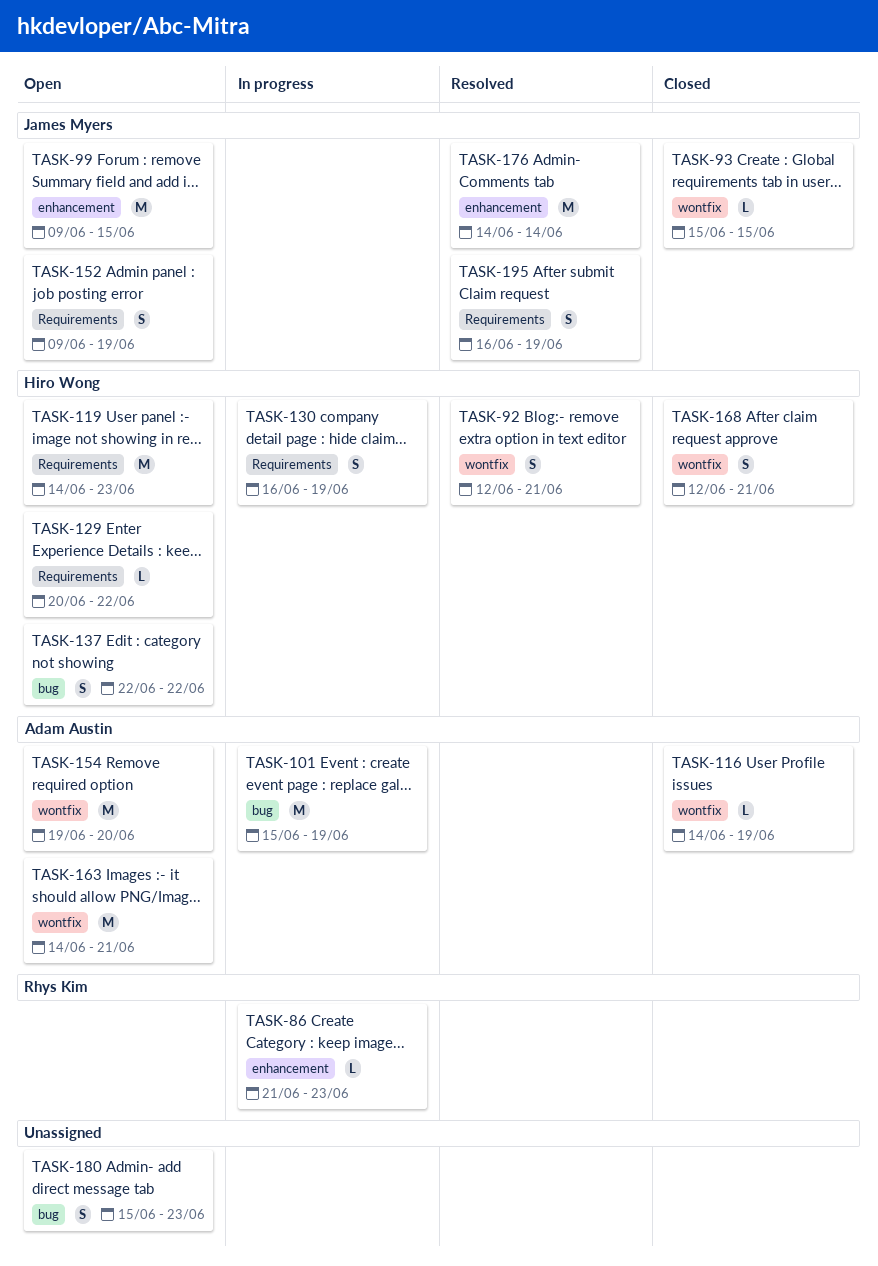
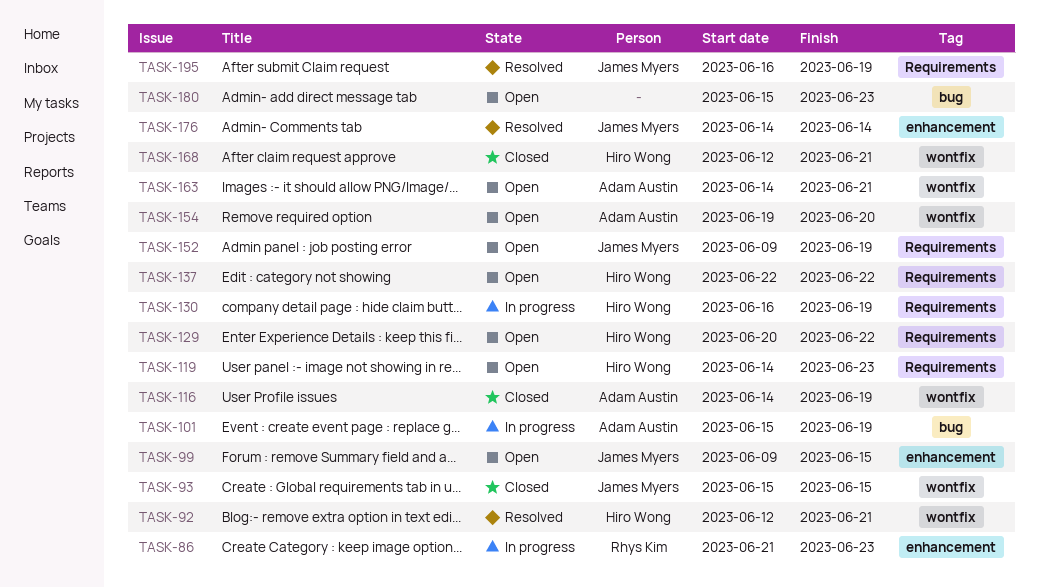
TASK-137, label: bug -> Requirements

